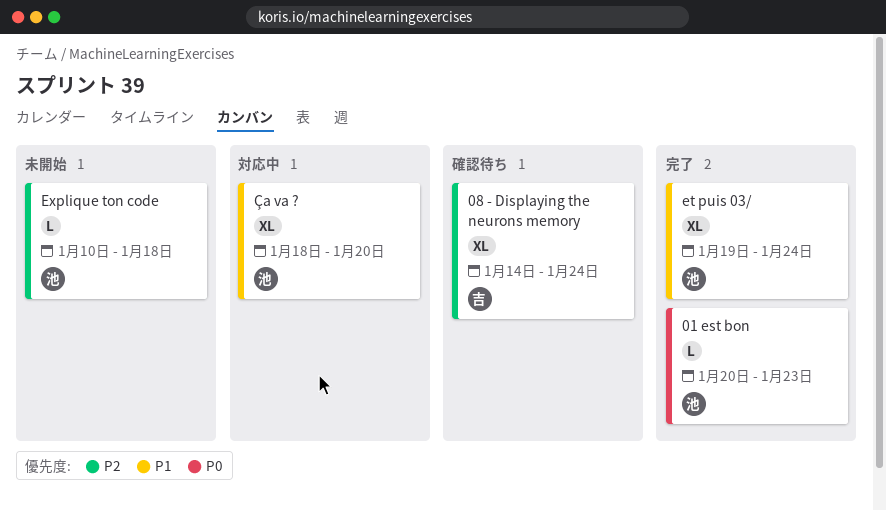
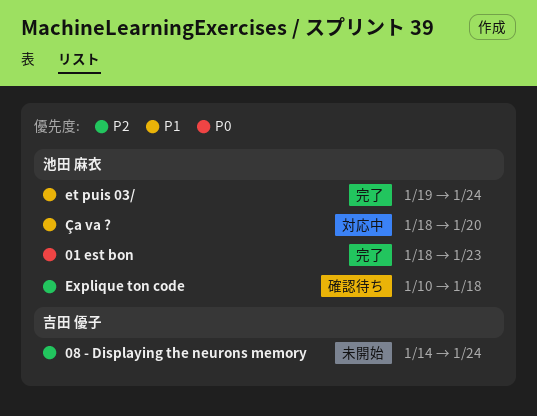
01 est bon, start: Jan 20 -> Jan 18
08 - Displaying the neurons memory, status: 確認待ち -> 未開始
Explique ton code, status: 未開始 -> 確認待ち

